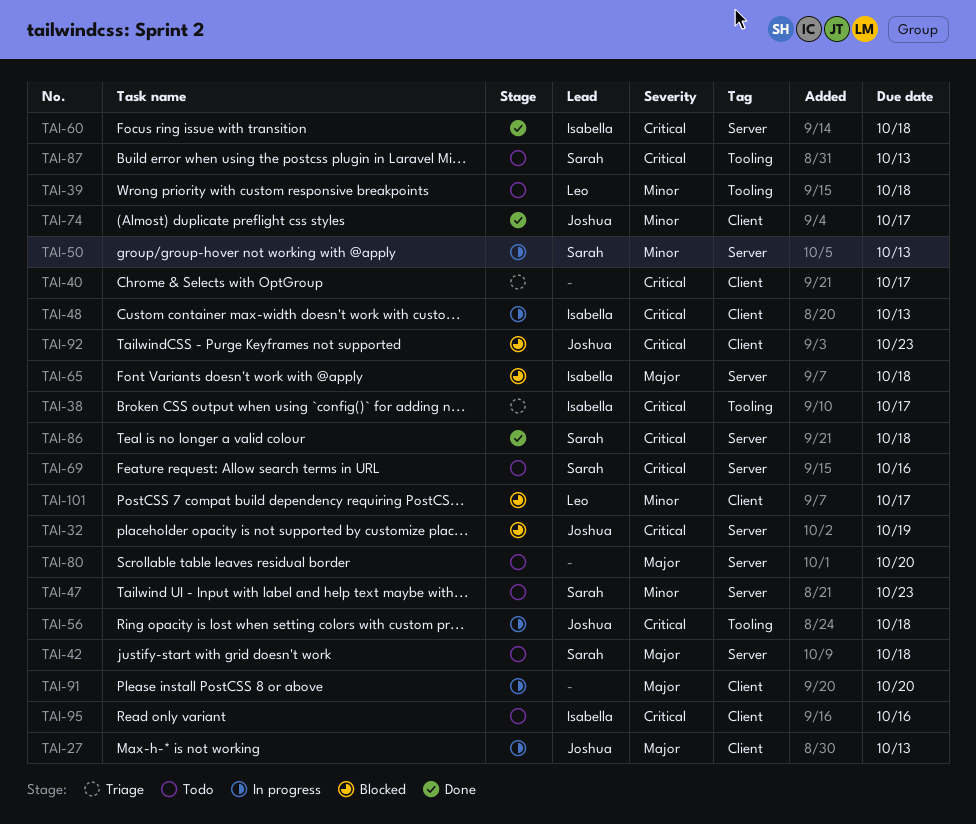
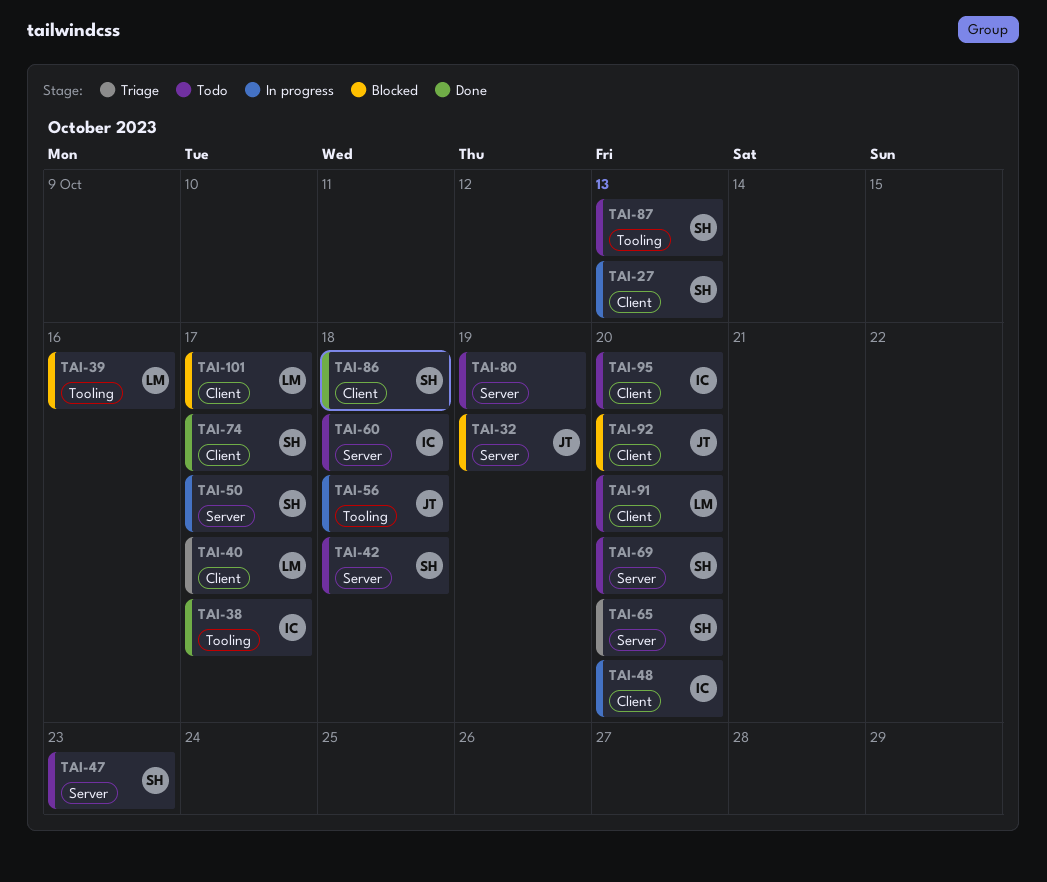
TAI-27, owner: Joshua -> Sarah
TAI-38, status: Triage -> Done
TAI-39, status: Todo -> Blocked
TAI-39, due: Oct 18 -> Oct 16
TAI-40, owner: none -> Leo
TAI-48, due: Oct 13 -> Oct 20
TAI-50, due: Oct 13 -> Oct 17
TAI-60, status: Done -> Todo
TAI-65, status: Blocked -> Triage
TAI-65, owner: Isabella -> Sarah
TAI-65, due: Oct 18 -> Oct 20
TAI-69, due: Oct 16 -> Oct 20
TAI-74, owner: Joshua -> Sarah
TAI-80, due: Oct 20 -> Oct 19
TAI-86, label: Server -> Client
TAI-91, status: In progress -> Todo
TAI-91, owner: none -> Leo
TAI-92, due: Oct 23 -> Oct 20
TAI-95, due: Oct 16 -> Oct 20

